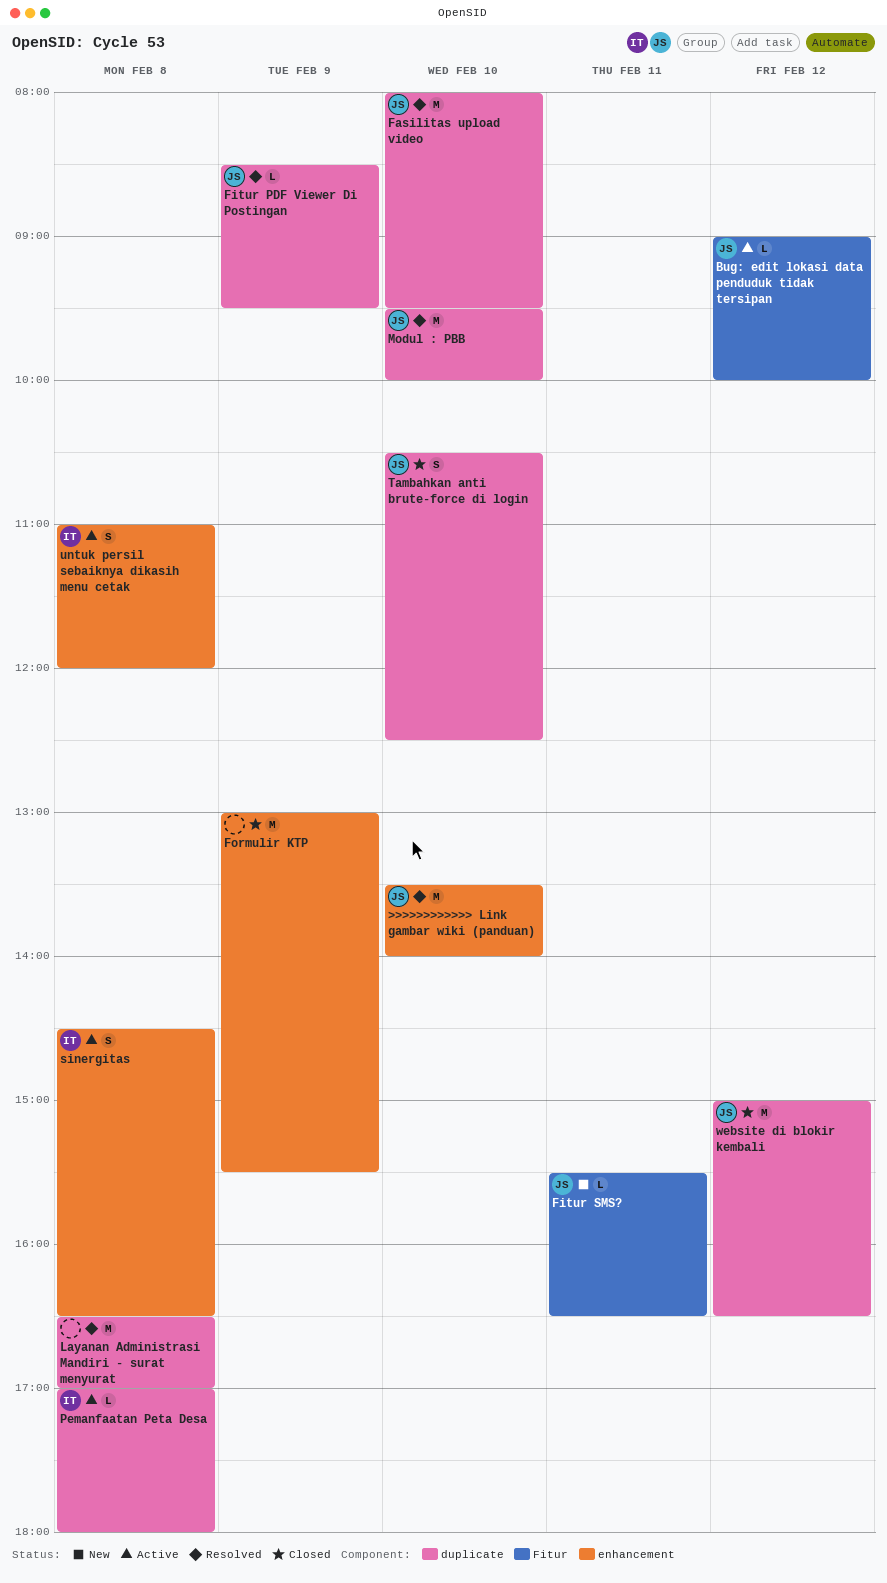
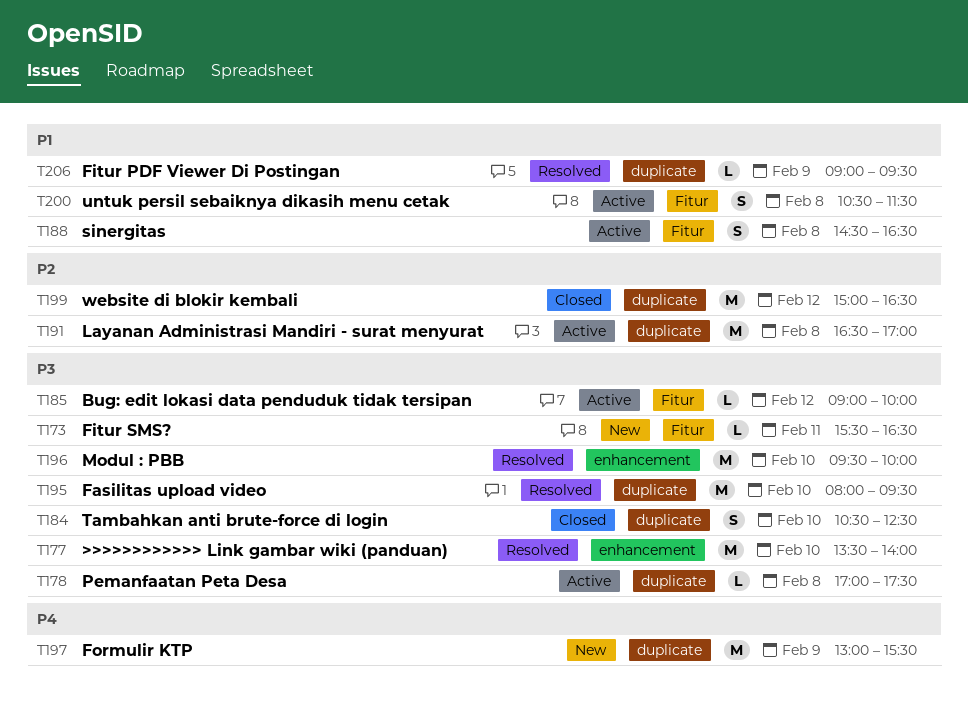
Fitur PDF Viewer Di Postingan, begins: 08:30 -> 09:00
Formulir KTP, status: Closed -> New
Formulir KTP, label: enhancement -> duplicate
Layanan Administrasi Mandiri - surat menyurat, status: Resolved -> Active
Modul : PBB, label: duplicate -> enhancement
Pemanfaatan Peta Desa, ends: 18:00 -> 17:30
sinergitas, label: enhancement -> Fitur
untuk persil sebaiknya dikasih menu cetak, label: enhancement -> Fitur
untuk persil sebaiknya dikasih menu cetak, begins: 11:00 -> 10:30
untuk persil sebaiknya dikasih menu cetak, ends: 12:00 -> 11:30

